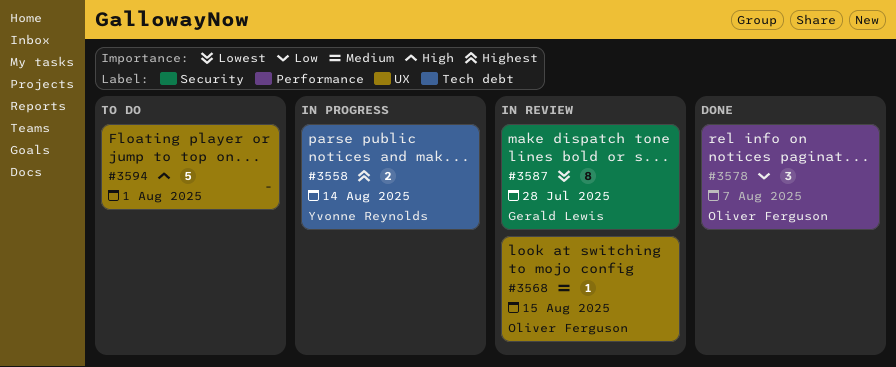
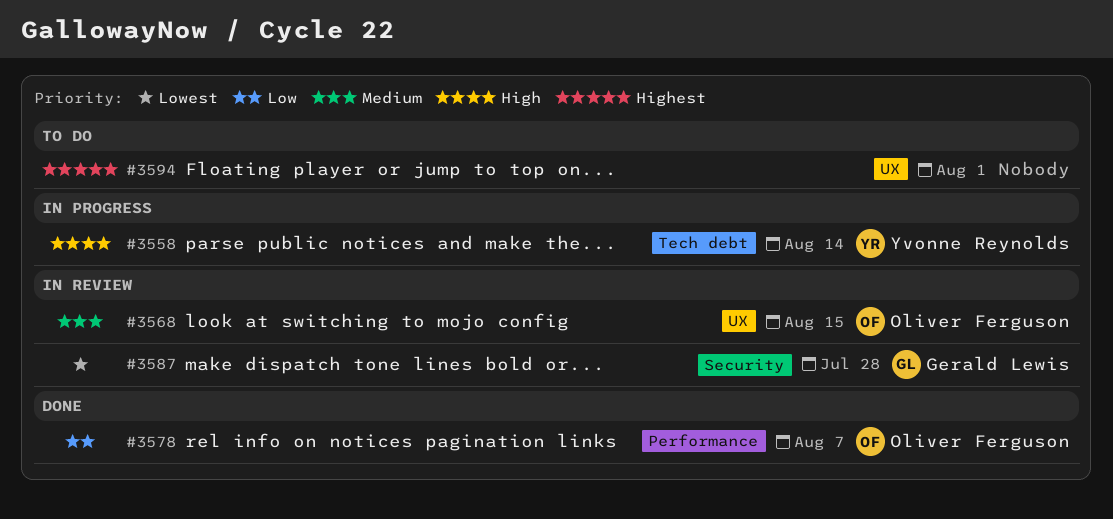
#3558, priority: Highest -> High
#3594, priority: High -> Highest

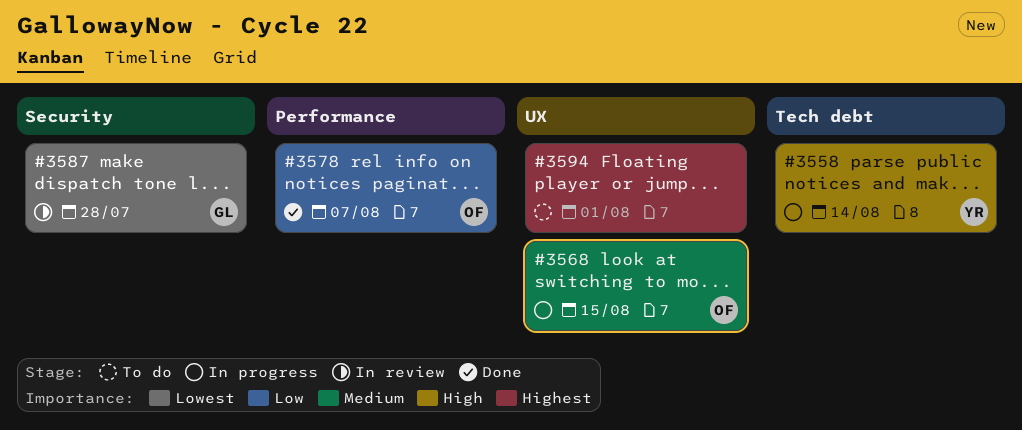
#3568, status: In review -> In progress

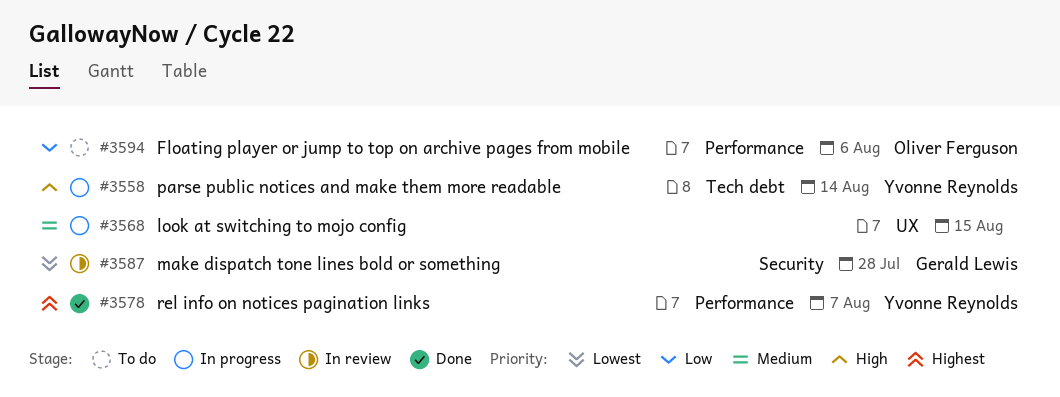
#3568, owner: Oliver Ferguson -> none
#3578, owner: Oliver Ferguson -> Yvonne Reynolds
#3578, priority: Low -> Highest
#3594, owner: none -> Oliver Ferguson
#3594, priority: Highest -> Low
#3594, label: UX -> Performance
#3594, due: Aug 1 -> Aug 6

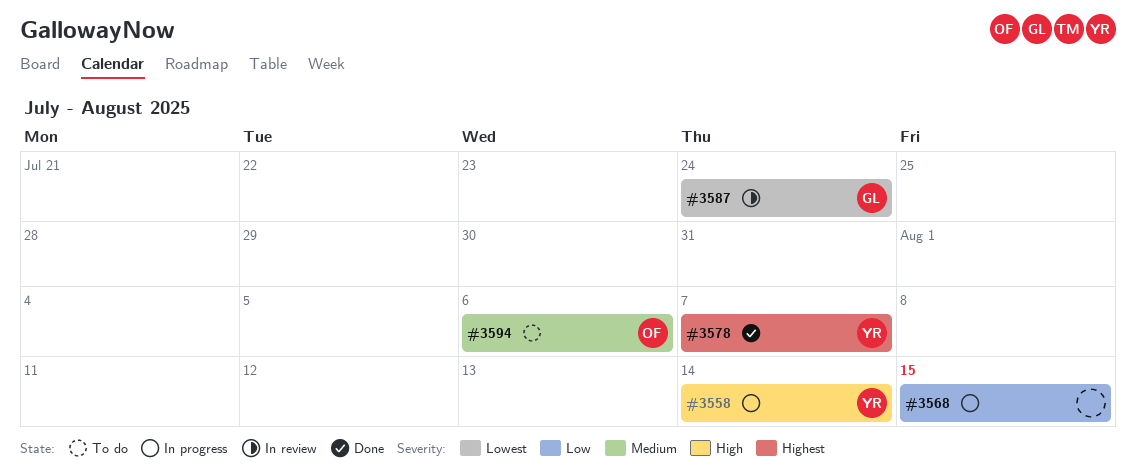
#3568, priority: Medium -> Low
#3587, due: Jul 28 -> Jul 24
#3594, priority: Low -> Medium

